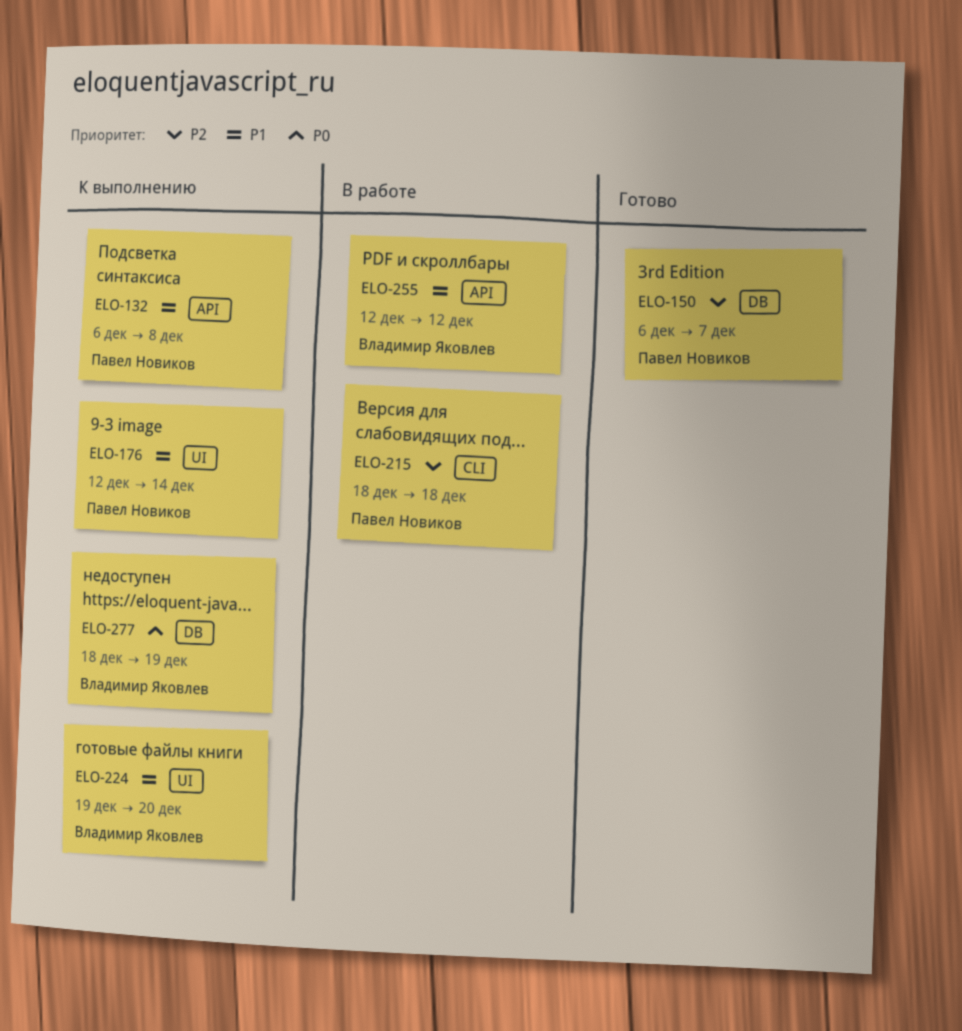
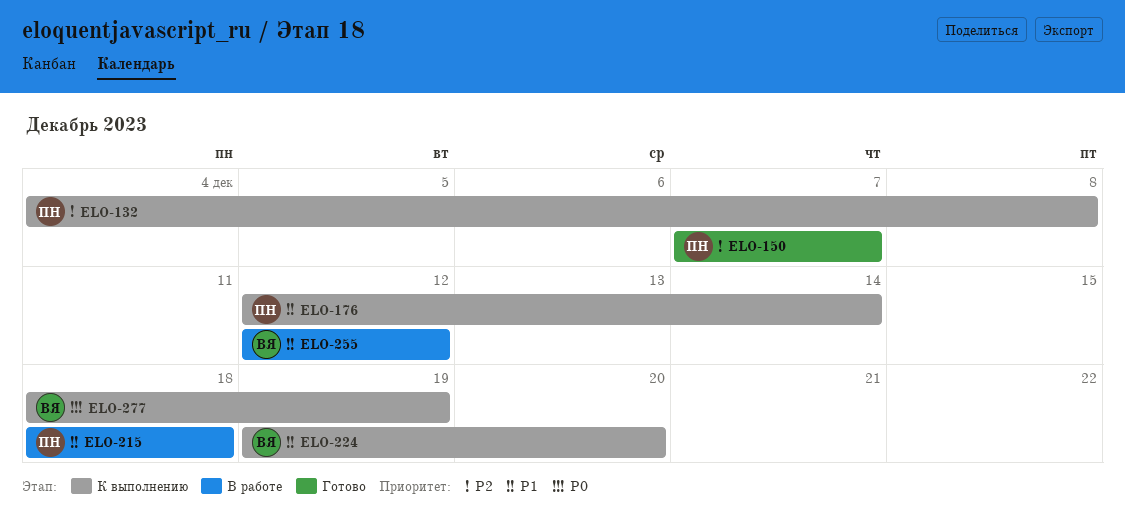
ELO-132, priority: P1 -> P2
ELO-132, start: Dec 6 -> Dec 4
ELO-150, start: Dec 6 -> Dec 7
ELO-215, priority: P2 -> P1

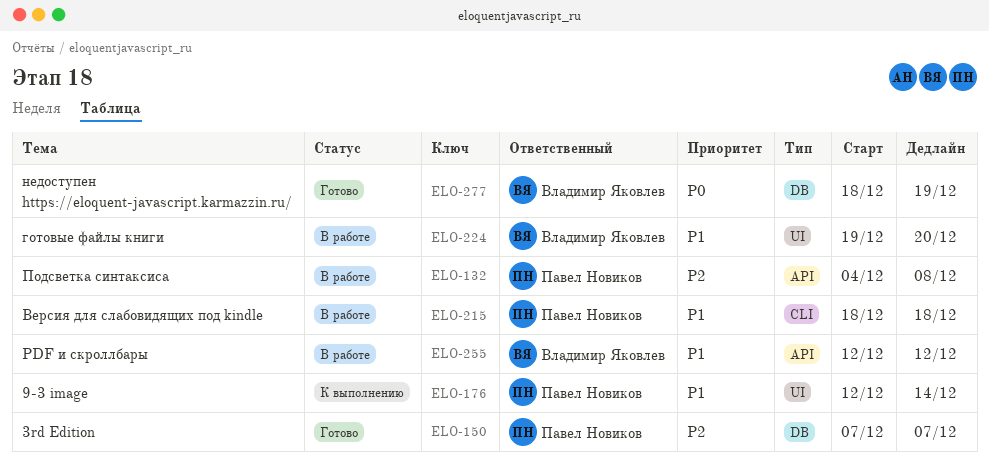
ELO-132, status: К выполнению -> В работе
ELO-224, status: К выполнению -> В работе
ELO-277, status: К выполнению -> Готово

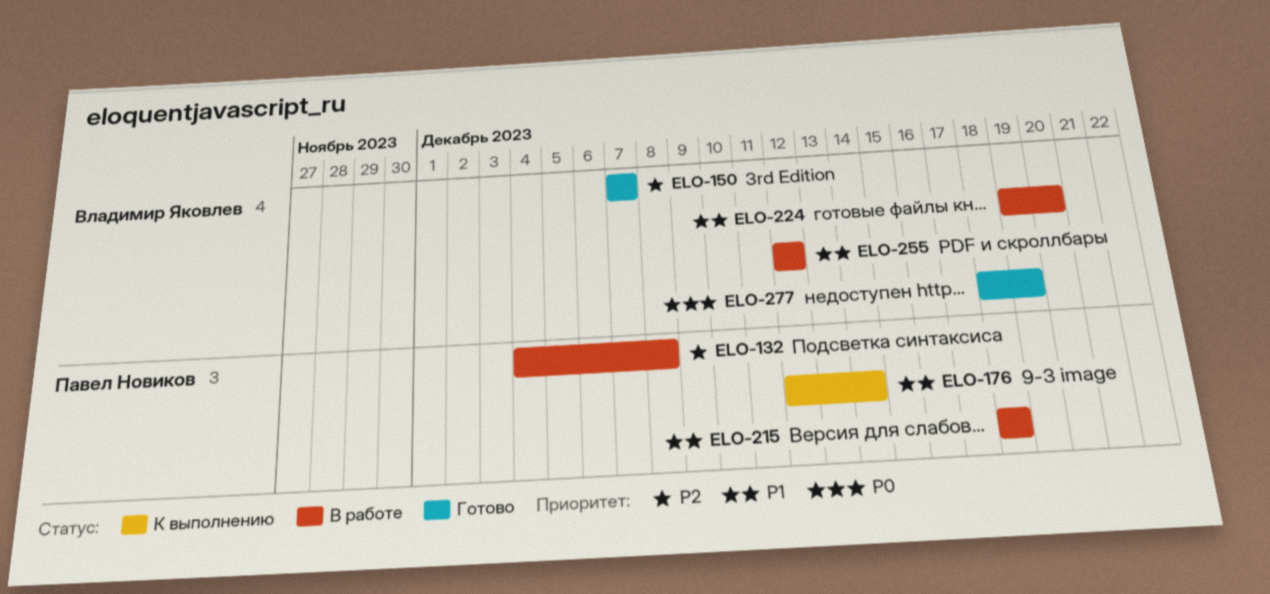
ELO-150, owner: Павел Новиков -> Владимир Яковлев

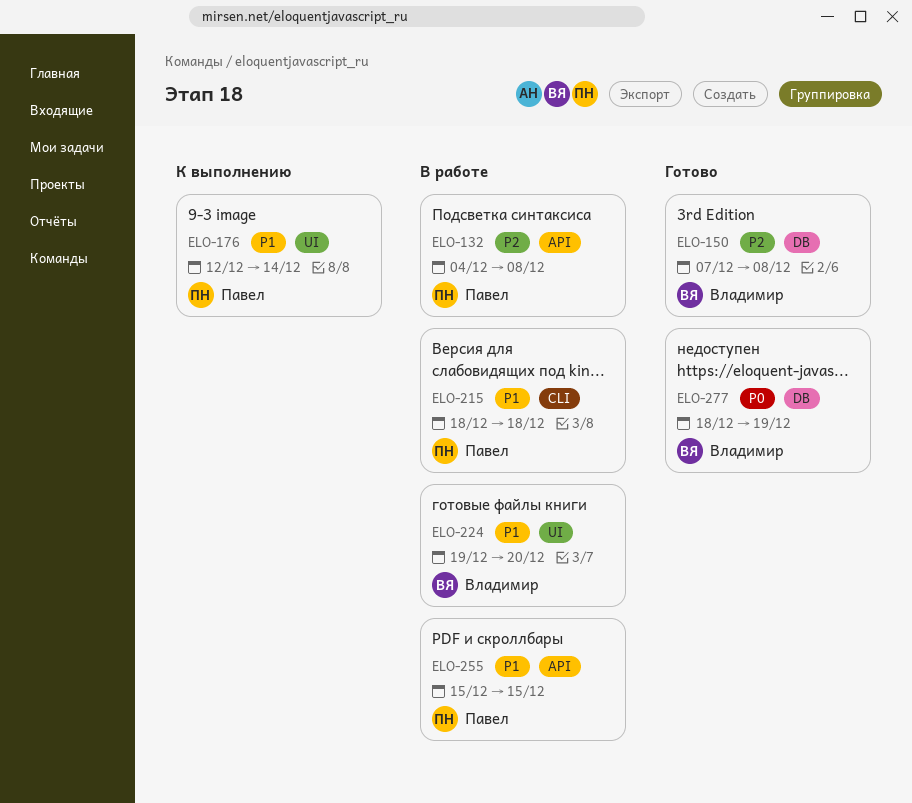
ELO-150, due: Dec 7 -> Dec 8
ELO-255, owner: Владимир Яковлев -> Павел Новиков
ELO-255, start: Dec 12 -> Dec 15
ELO-255, due: Dec 12 -> Dec 15

